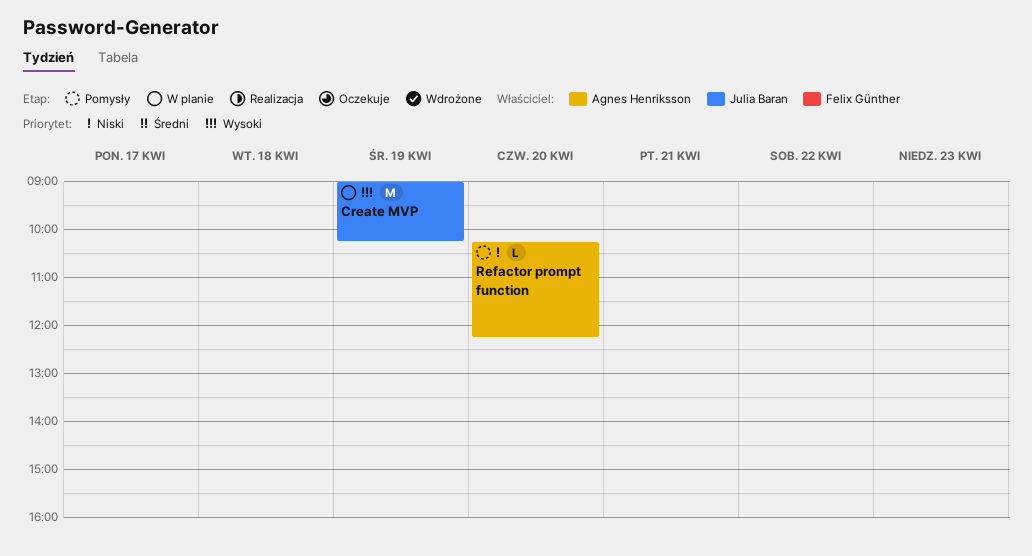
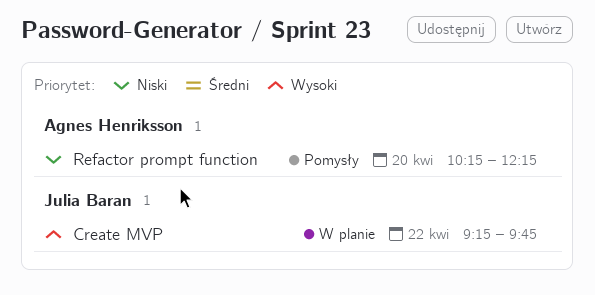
Create MVP, day: Apr 19 -> Apr 22
Create MVP, begins: 09:00 -> 09:15
Create MVP, ends: 10:15 -> 09:45

